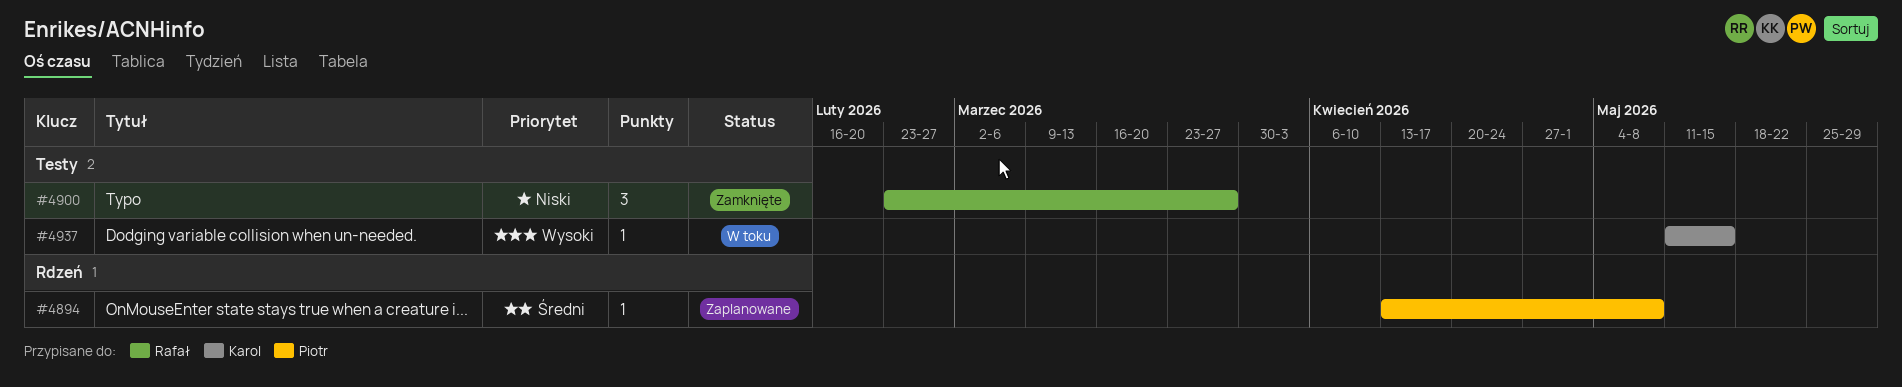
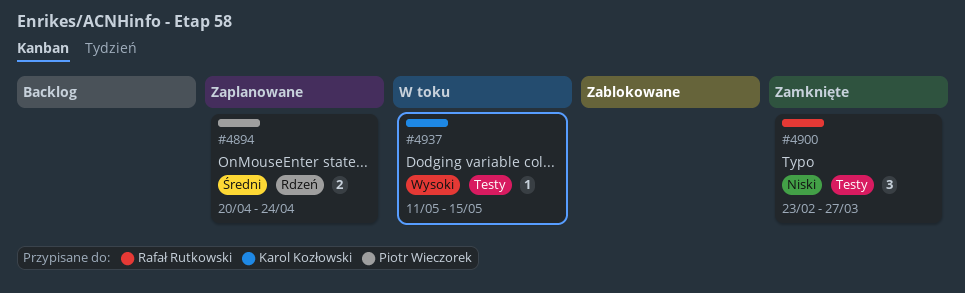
#4894, estimate: 1 -> 2
#4894, start: Apr 13 -> Apr 20
#4894, due: May 8 -> Apr 24

